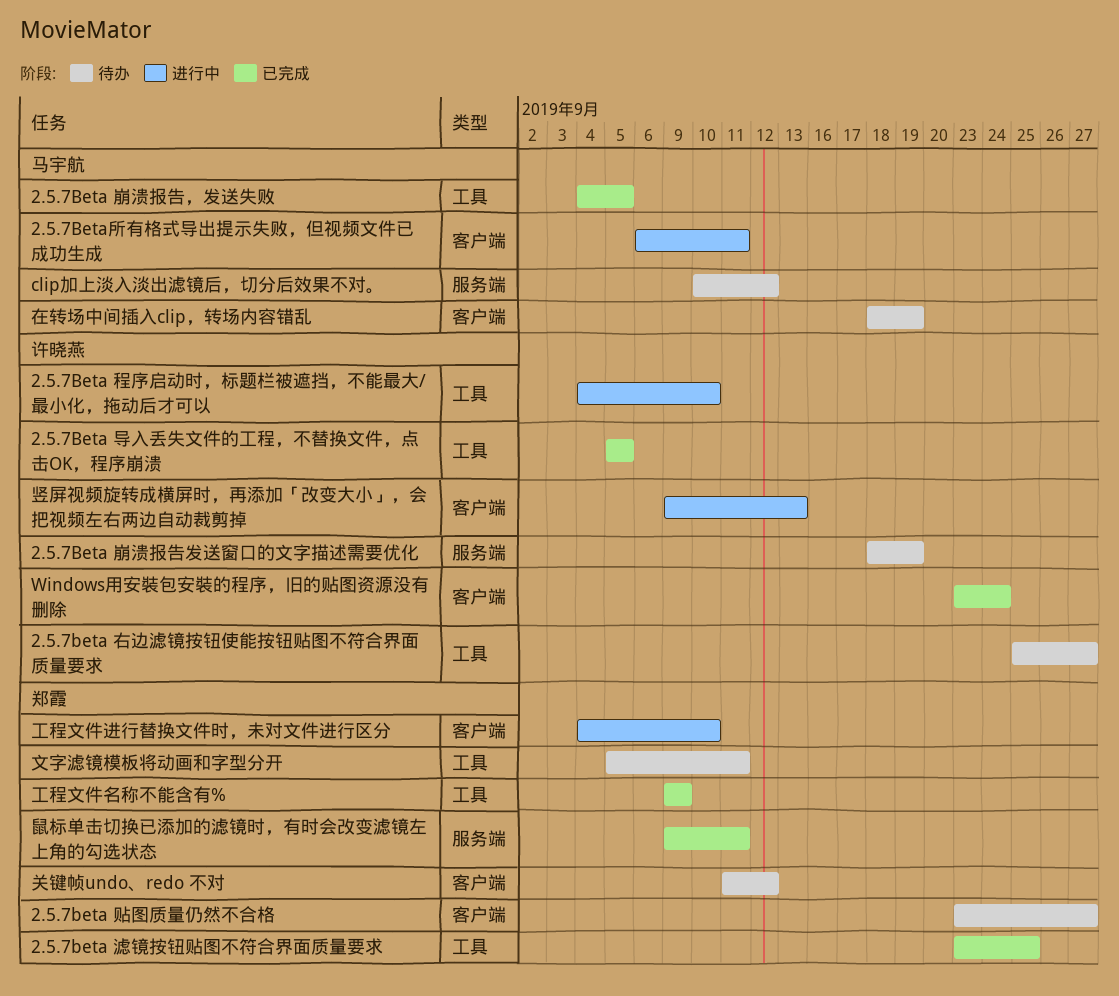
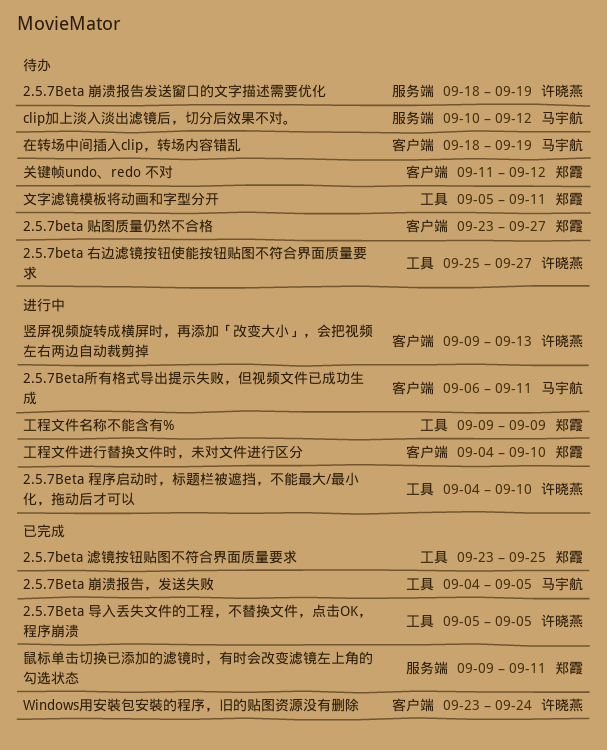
工程文件名称不能含有%, status: 已完成 -> 进行中

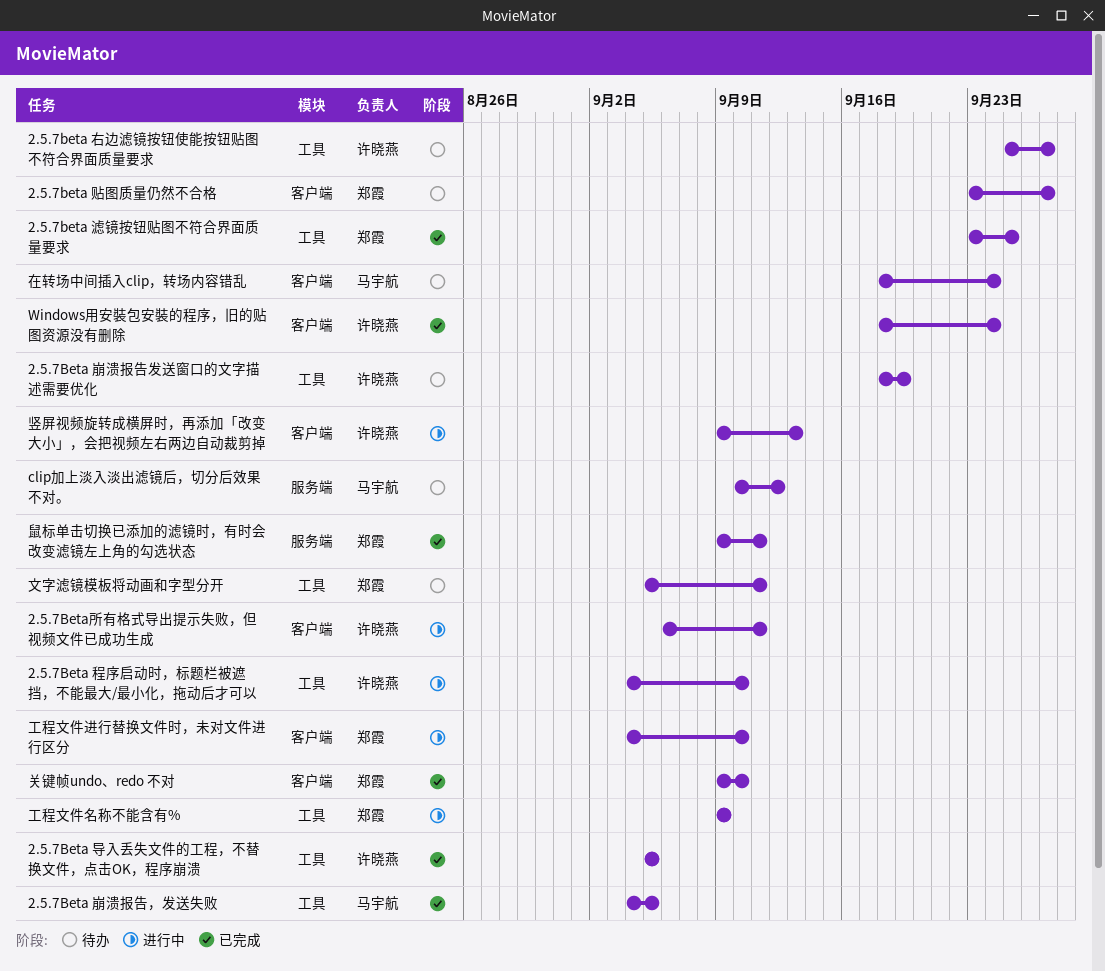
2.5.7Beta 崩溃报告发送窗口的文字描述需要优化, label: 服务端 -> 工具
2.5.7Beta所有格式导出提示失败，但视频文件已成功生成, owner: 马宇航 -> 许晓燕
Windows用安裝包安裝的程序，旧的贴图资源没有删除, start: Sep 23 -> Sep 18
关键帧undo、redo 不对, status: 待办 -> 已完成
关键帧undo、redo 不对, start: Sep 11 -> Sep 9
关键帧undo、redo 不对, due: Sep 12 -> Sep 10
在转场中间插入clip，转场内容错乱, due: Sep 19 -> Sep 24

